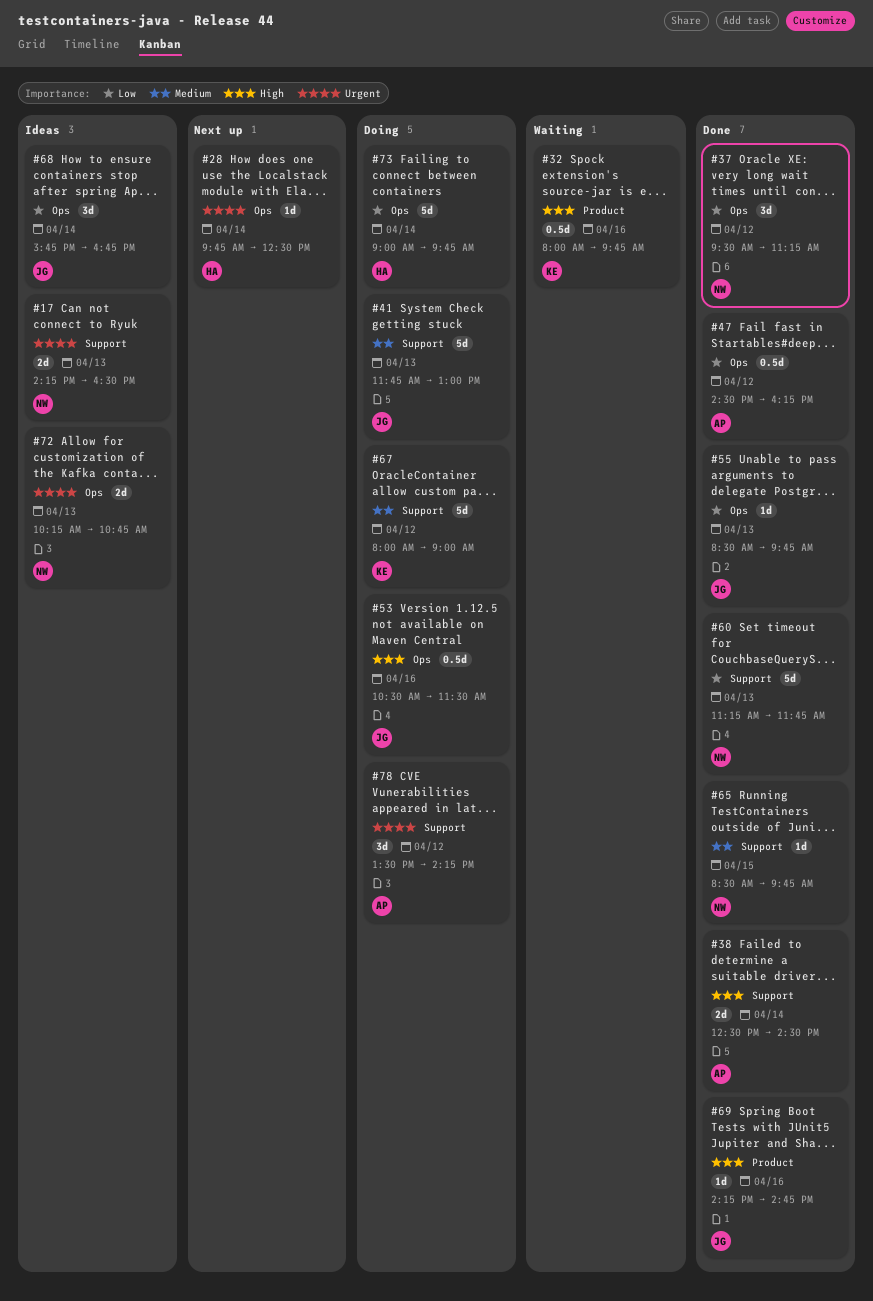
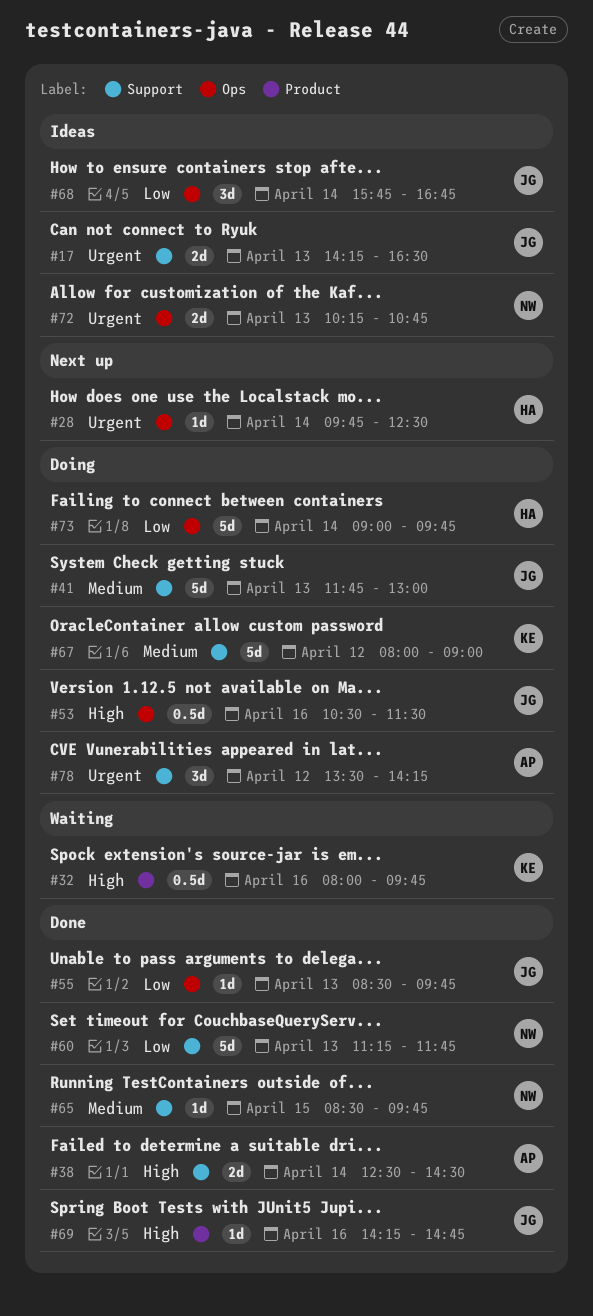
#17, owner: NW -> JG
#37: present -> none
#47: present -> none

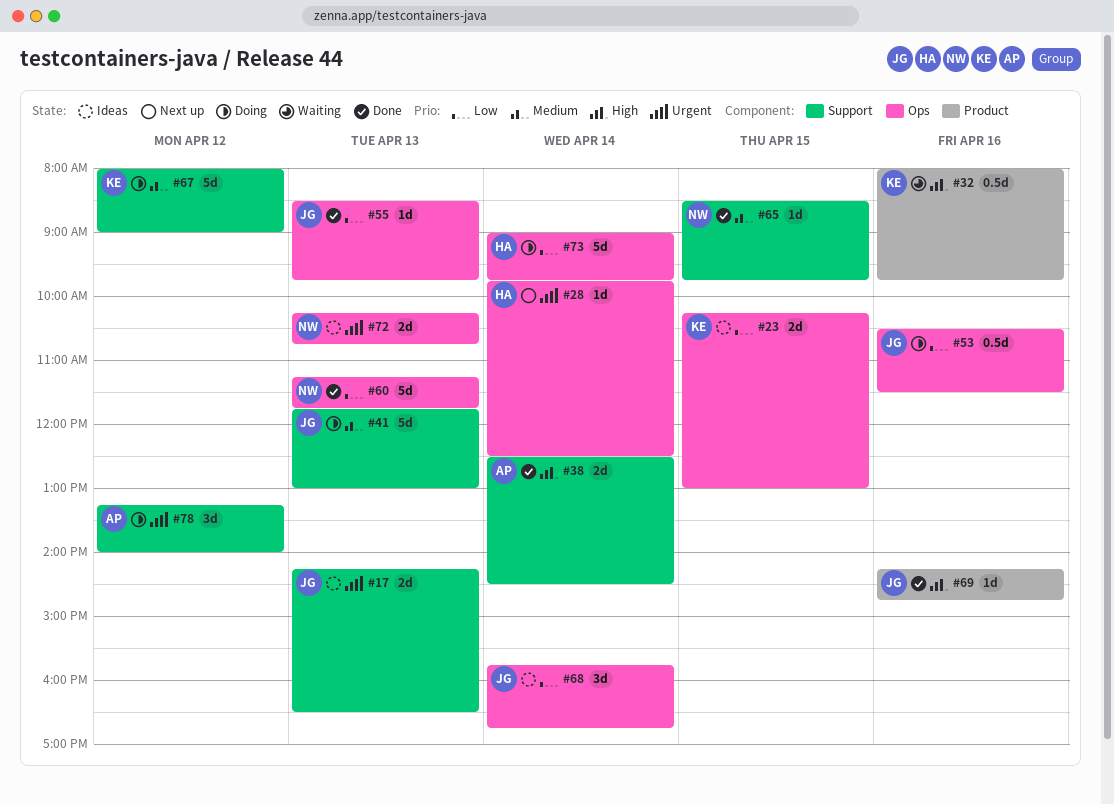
#23: none -> present
#53, priority: High -> Low
#60, label: Support -> Ops
#78, begins: 13:30 -> 13:15
#78, ends: 14:15 -> 14:00

